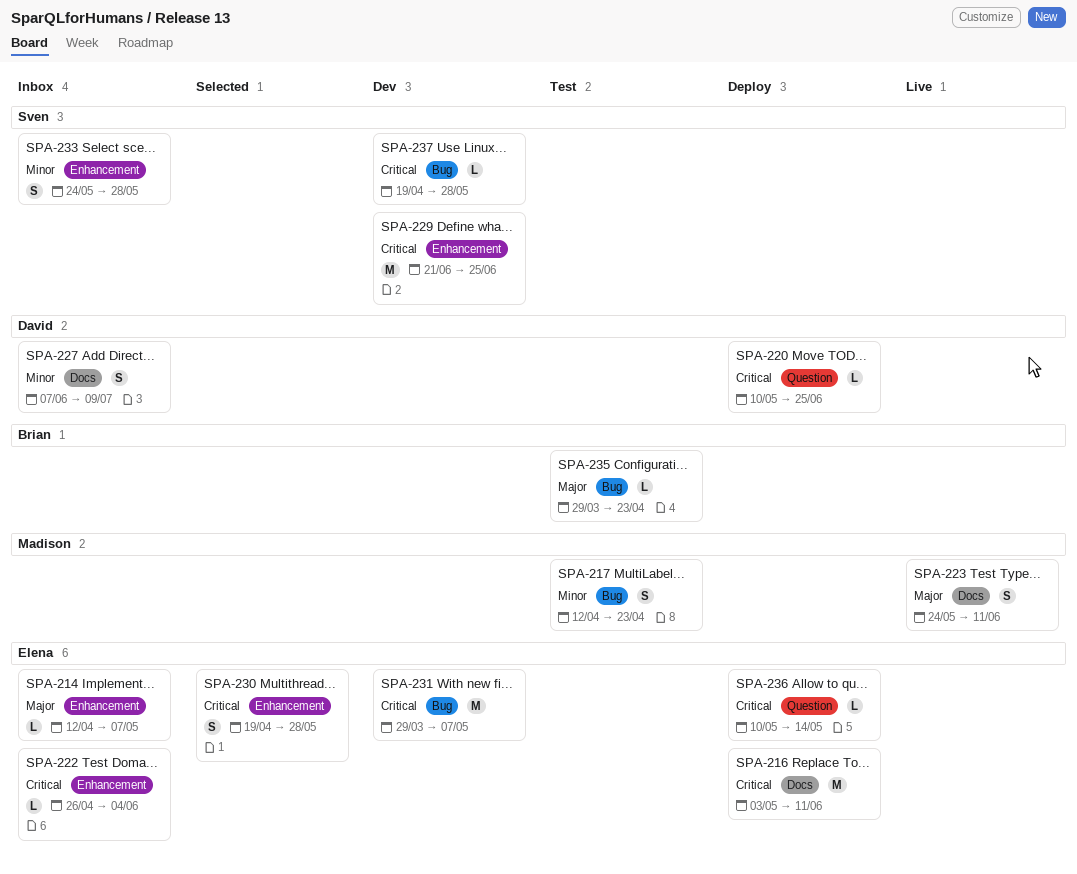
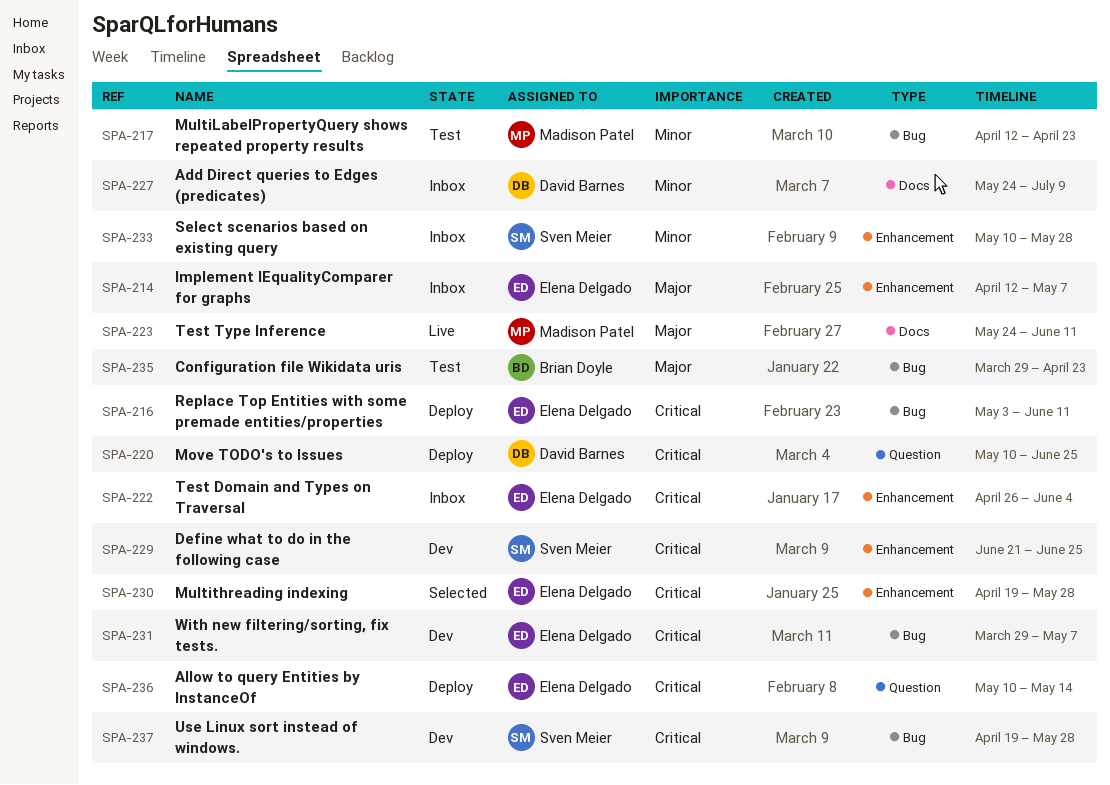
SPA-216, label: Docs -> Bug
SPA-227, start: Jun 7 -> May 24
SPA-233, start: May 24 -> May 10

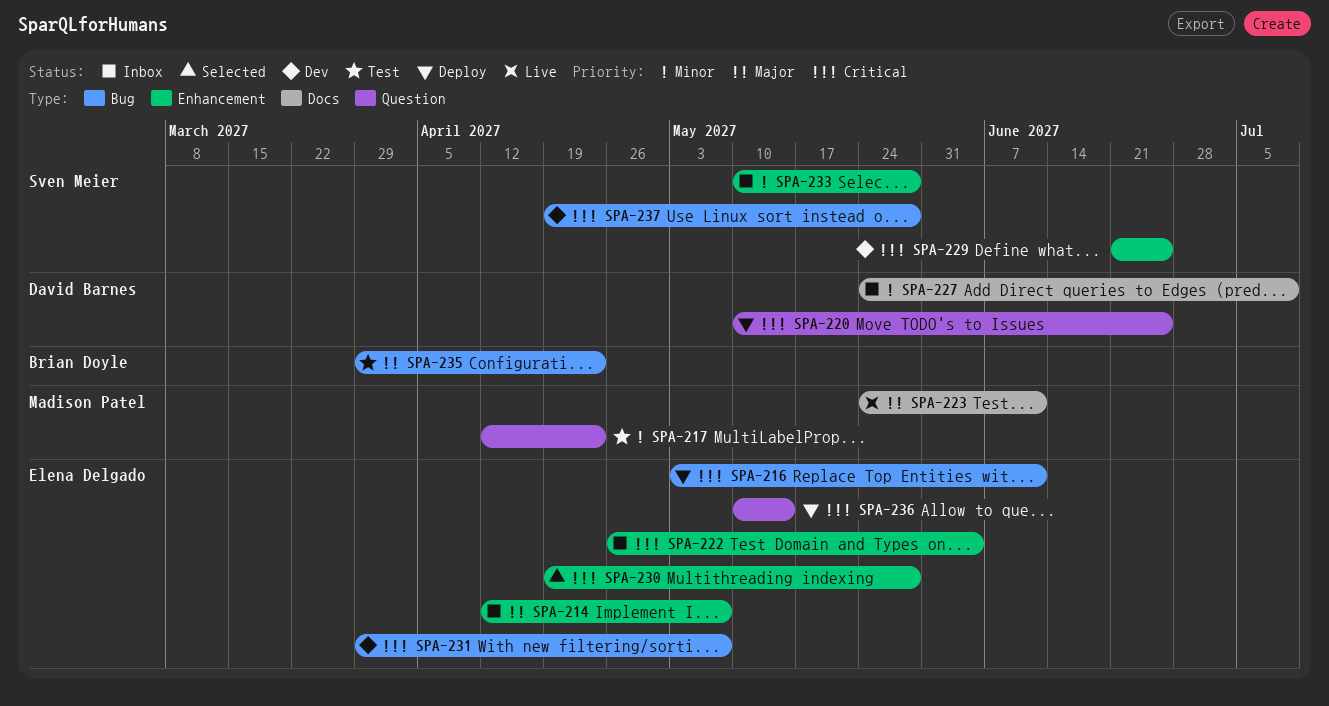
SPA-217, label: Bug -> Question

